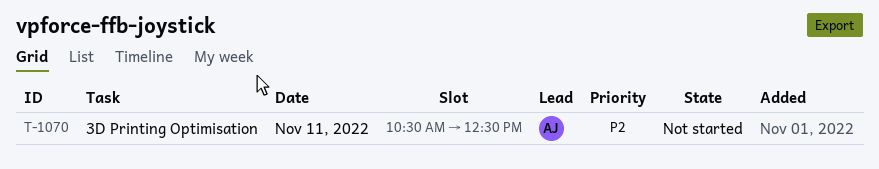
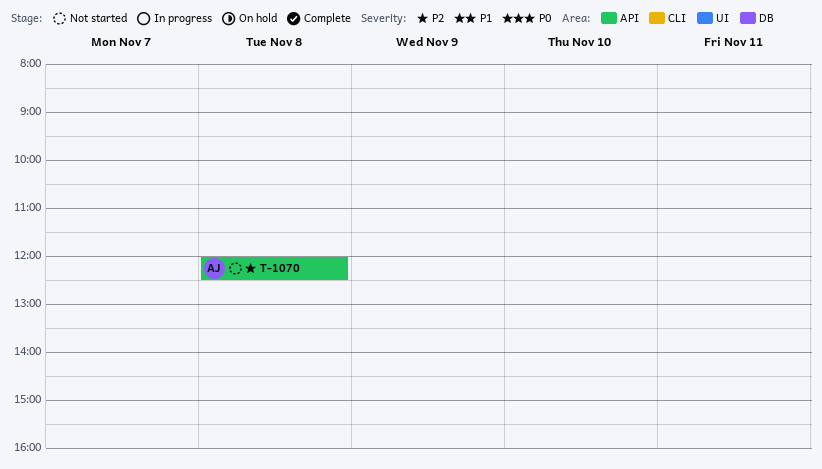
T-1070, day: Nov 11 -> Nov 8
T-1070, begins: 10:30 -> 12:00

